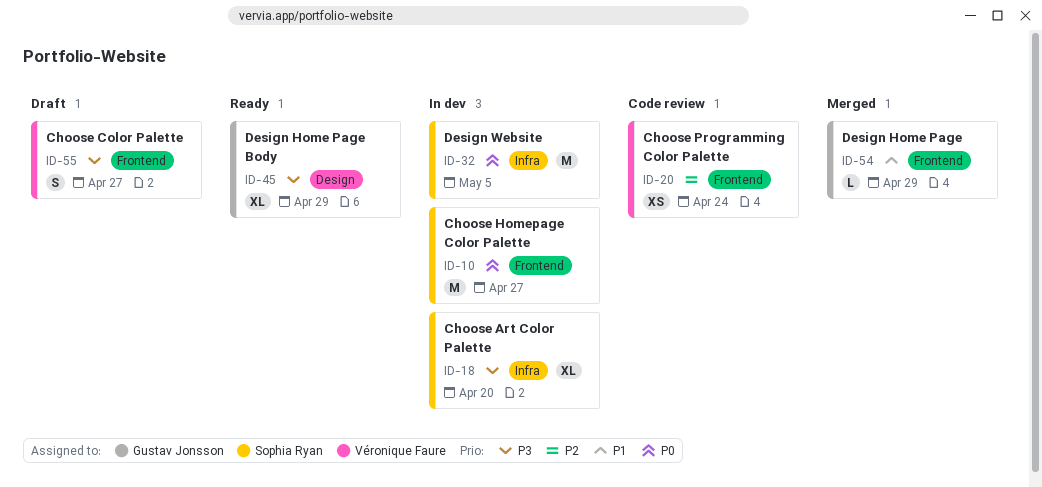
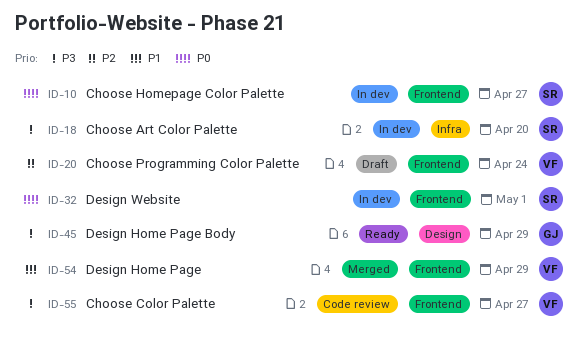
ID-20, status: Code review -> Draft
ID-32, label: Infra -> Frontend
ID-32, due: May 5 -> May 1
ID-54, owner: Gustav Jonsson -> Véronique Faure
ID-55, status: Draft -> Code review

